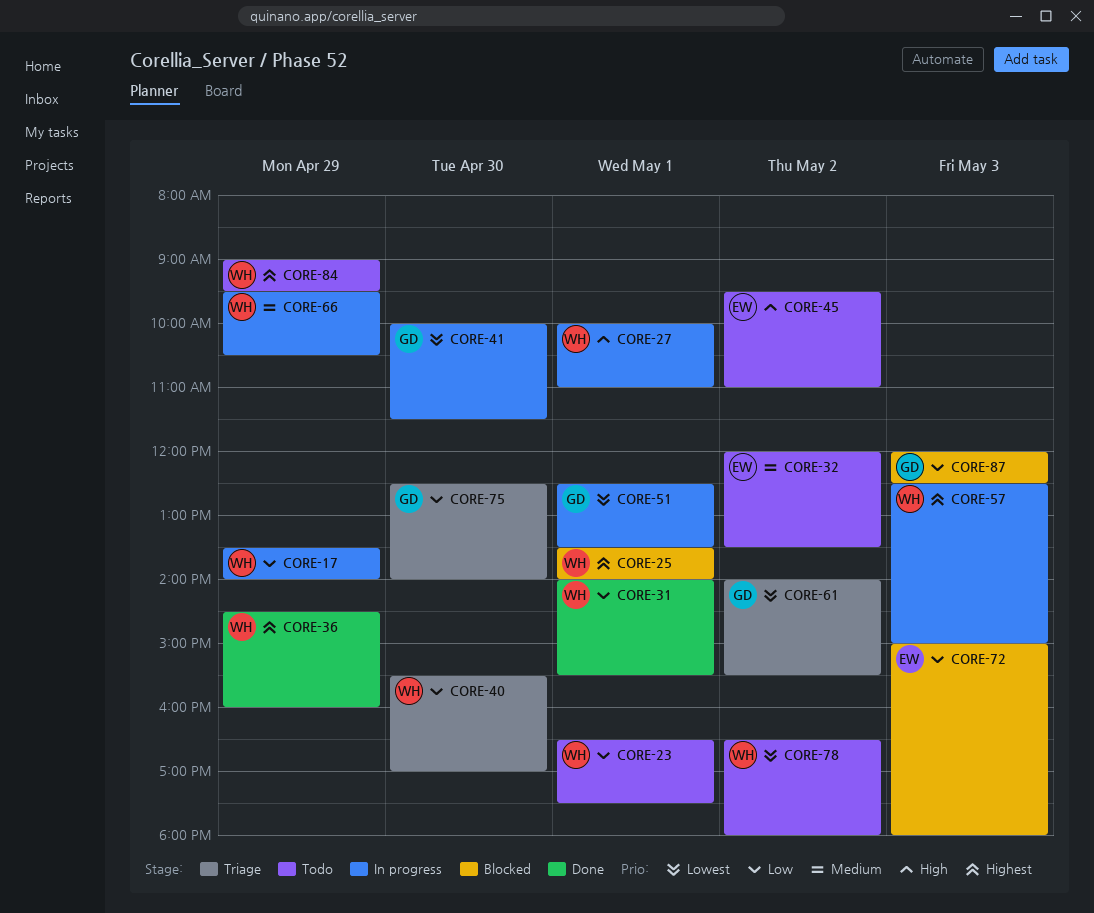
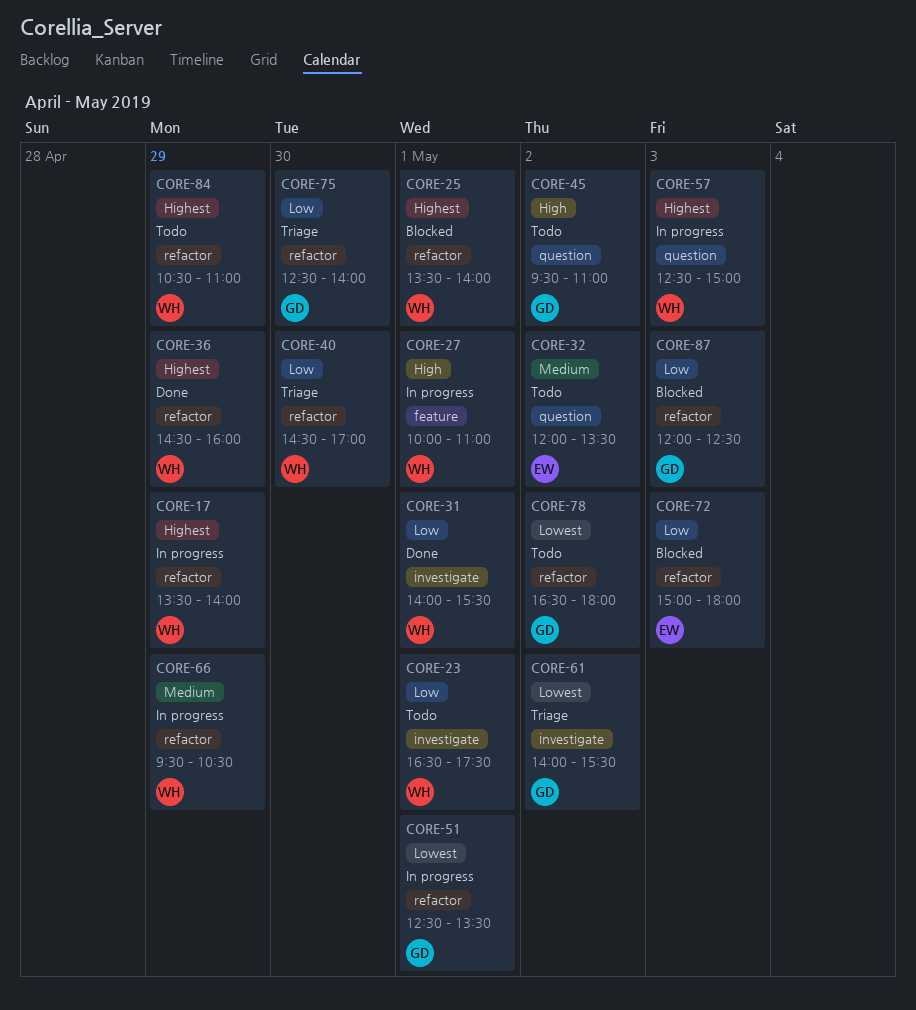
CORE-17, priority: Low -> Highest
CORE-40, begins: 15:30 -> 14:30
CORE-41: present -> none
CORE-45, owner: EW -> GD
CORE-78, owner: WH -> GD
CORE-84, begins: 09:00 -> 10:30
CORE-84, ends: 09:30 -> 11:00

